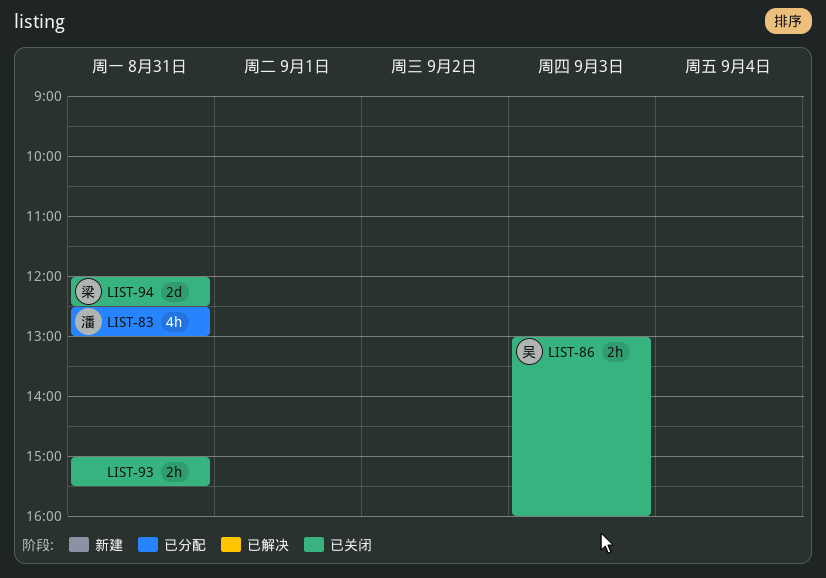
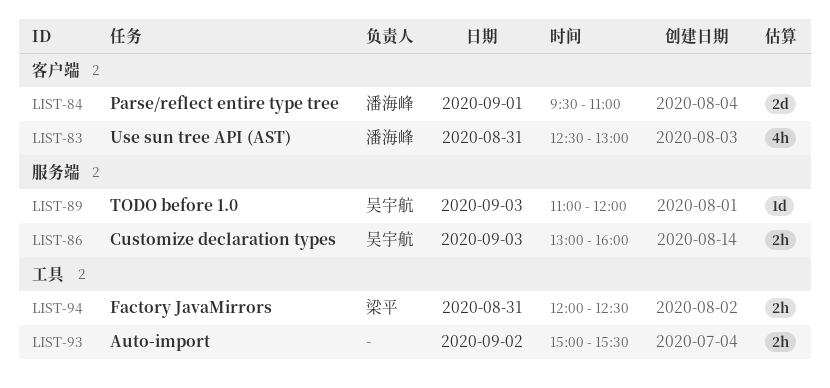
LIST-84: none -> present
LIST-89: none -> present
LIST-93, day: Aug 31 -> Sep 2
LIST-94, estimate: 2d -> 2h

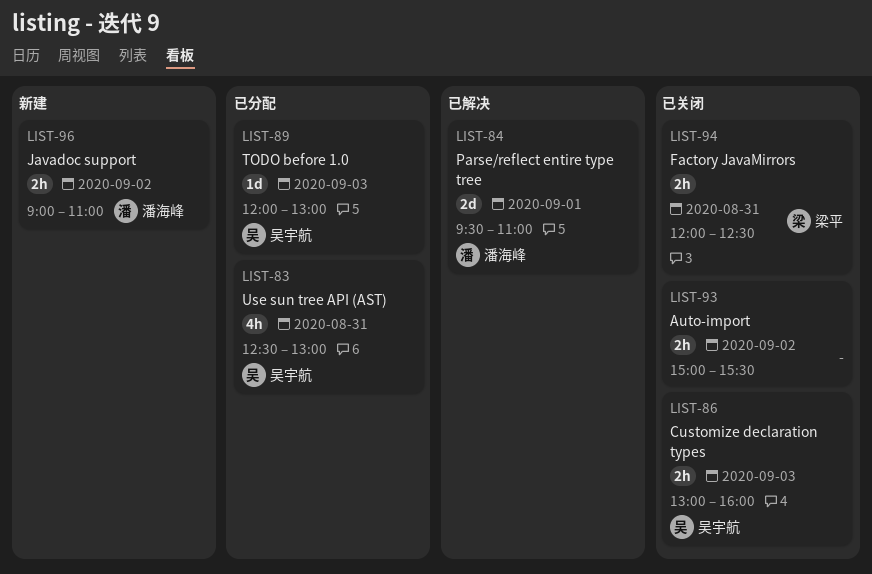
LIST-83, owner: 潘海峰 -> 吴宇航
LIST-89, begins: 11:00 -> 12:00
LIST-89, ends: 12:00 -> 13:00
LIST-96: none -> present

